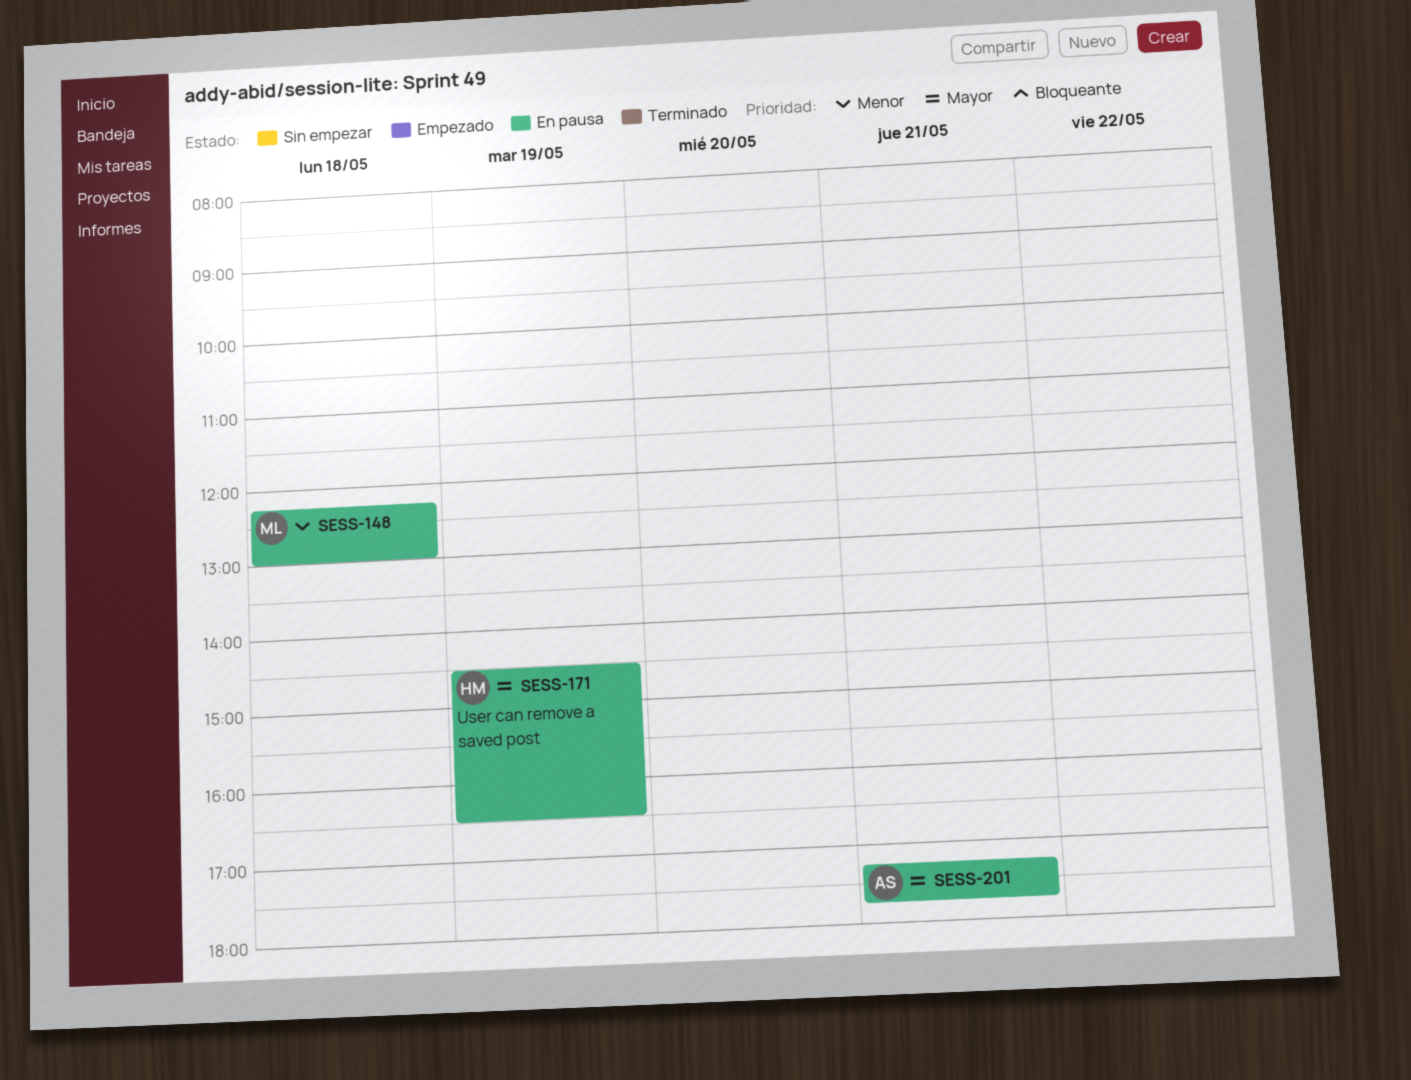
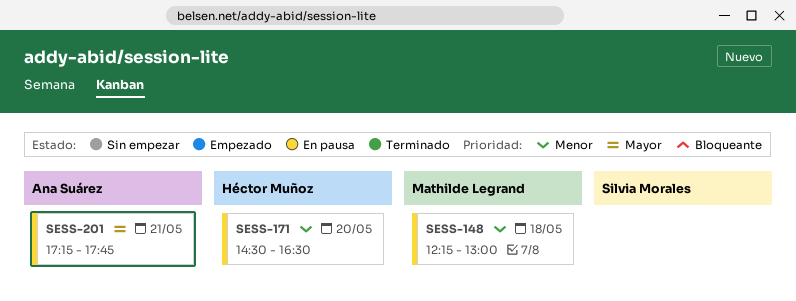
SESS-171, priority: Mayor -> Menor
SESS-171, day: May 19 -> May 20

